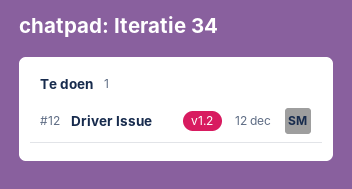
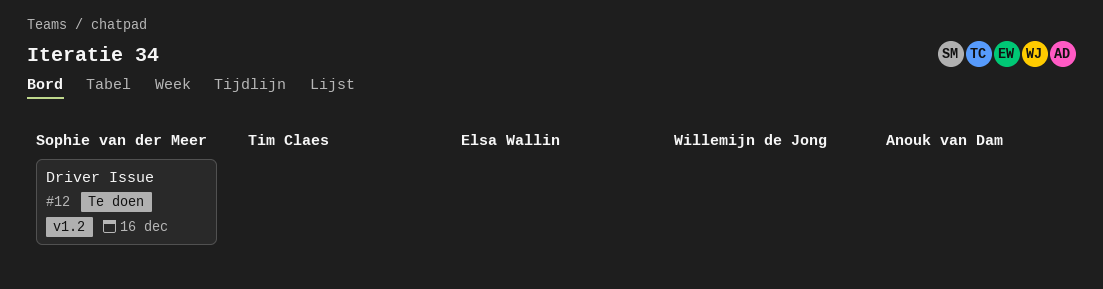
#12, due: Dec 12 -> Dec 16

